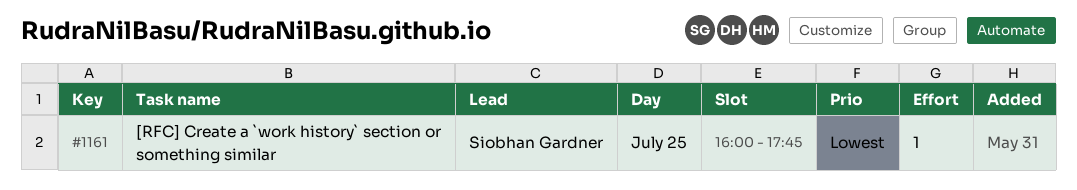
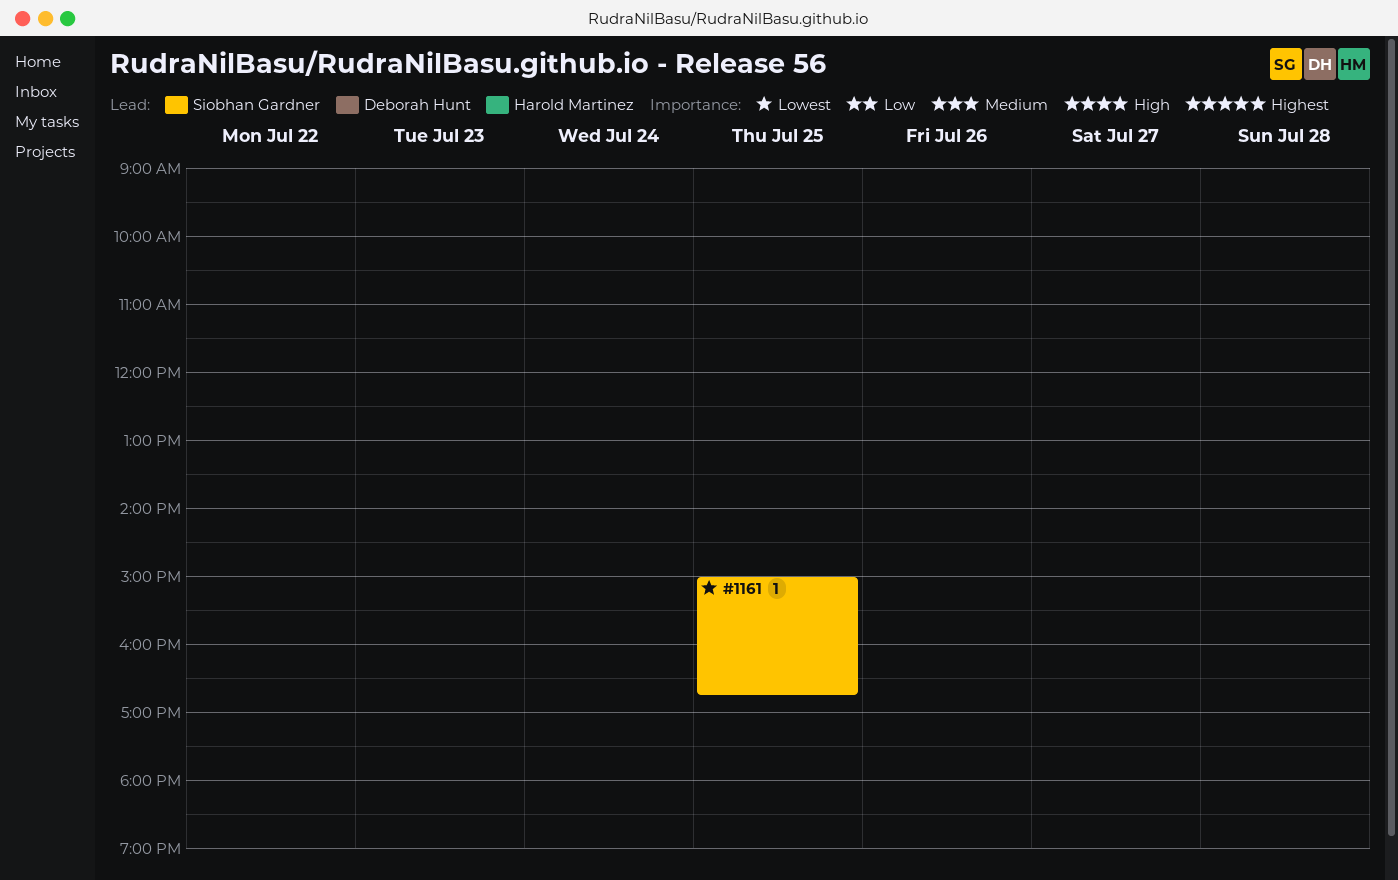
#1161, begins: 16:00 -> 15:00
#1161, ends: 17:45 -> 16:45

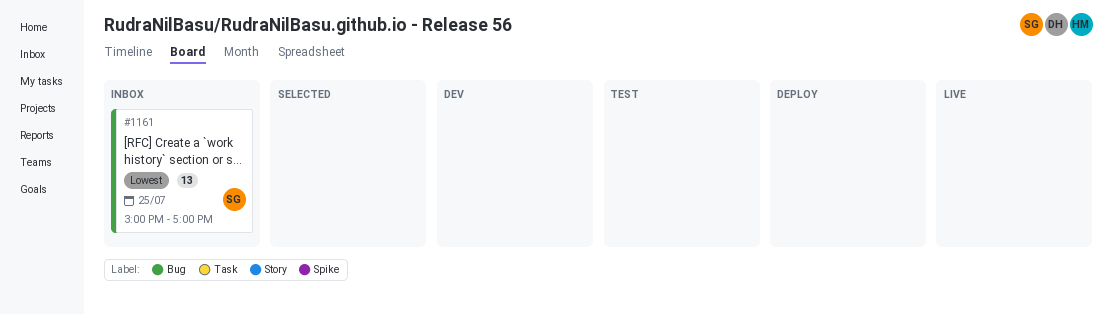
#1161, estimate: 1 -> 13
#1161, ends: 16:45 -> 17:00

